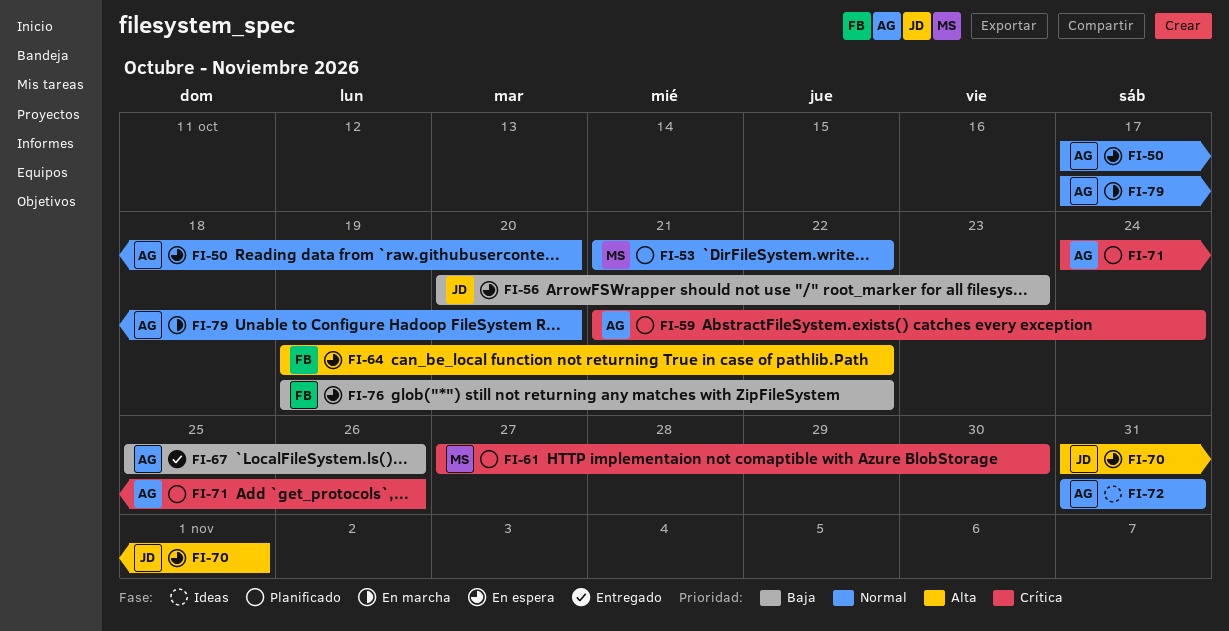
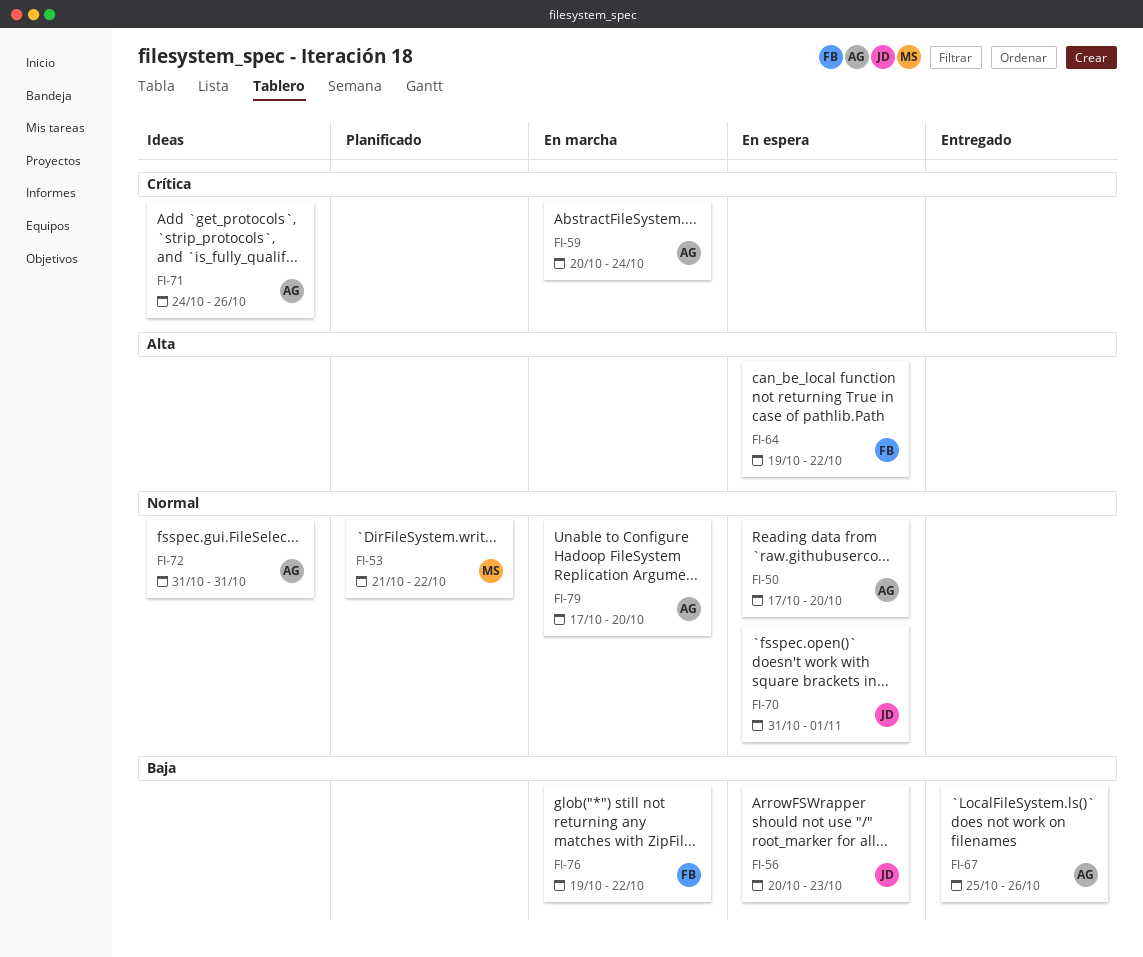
FI-59, status: Planificado -> En marcha
FI-59, start: Oct 21 -> Oct 20
FI-61: present -> none
FI-70, priority: Alta -> Normal
FI-71, status: Planificado -> Ideas
FI-76, status: En espera -> En marcha

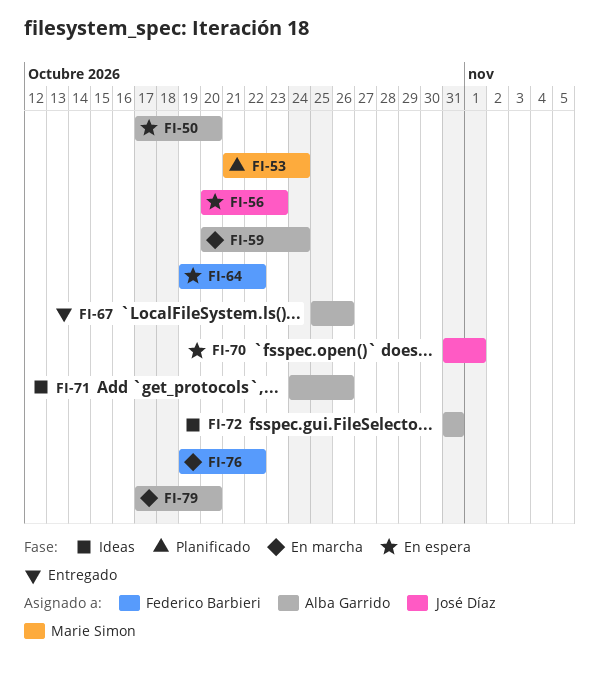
FI-53, due: Oct 22 -> Oct 24

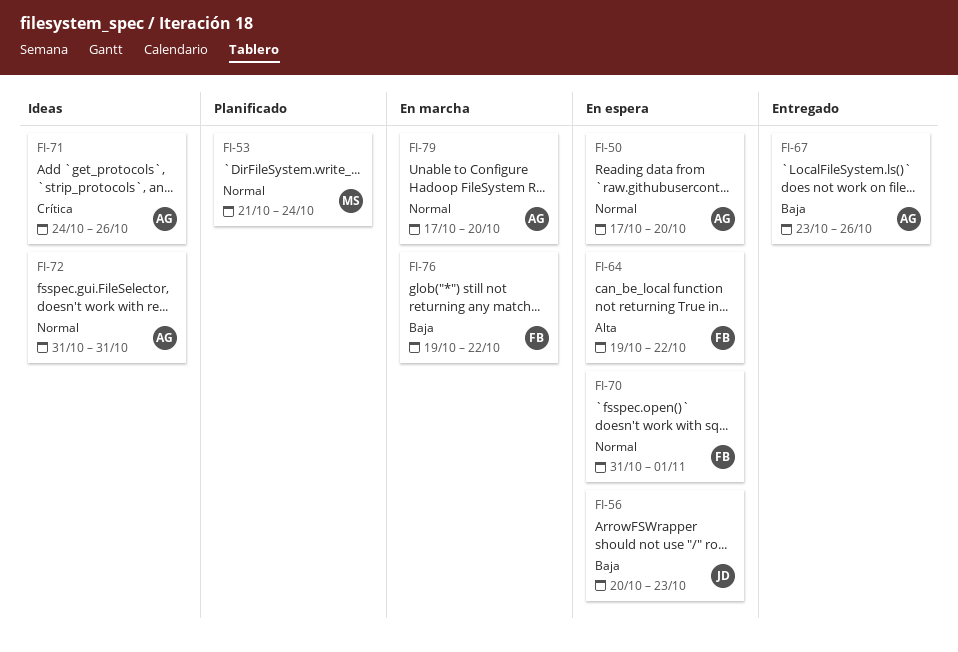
FI-59: present -> none
FI-67, start: Oct 25 -> Oct 23
FI-70, owner: José Díaz -> Federico Barbieri

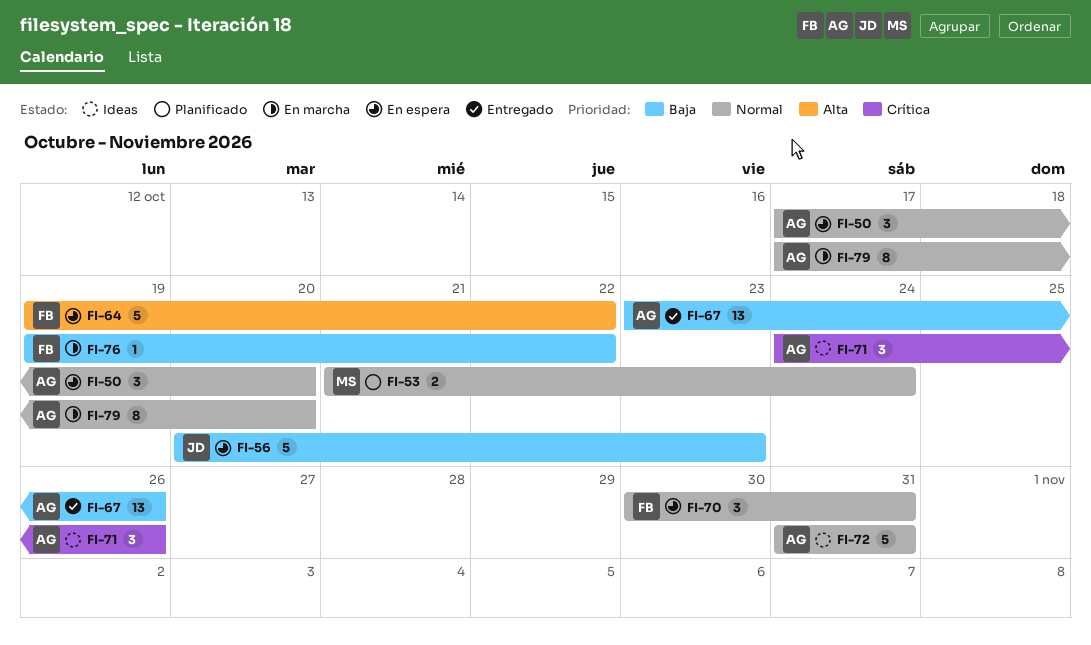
FI-70, start: Oct 31 -> Oct 30
FI-70, due: Nov 1 -> Oct 31

